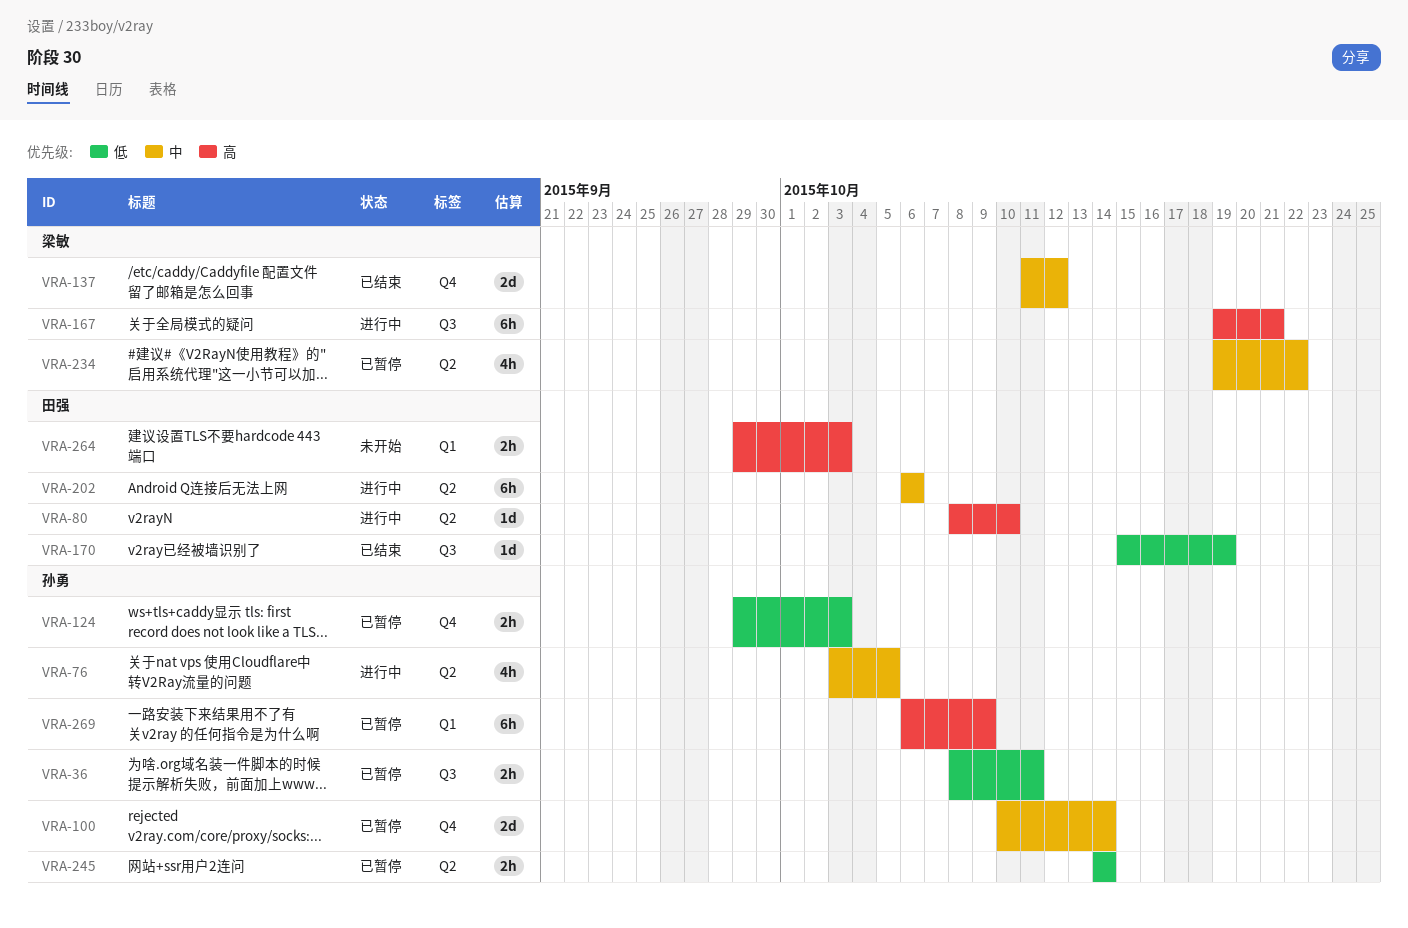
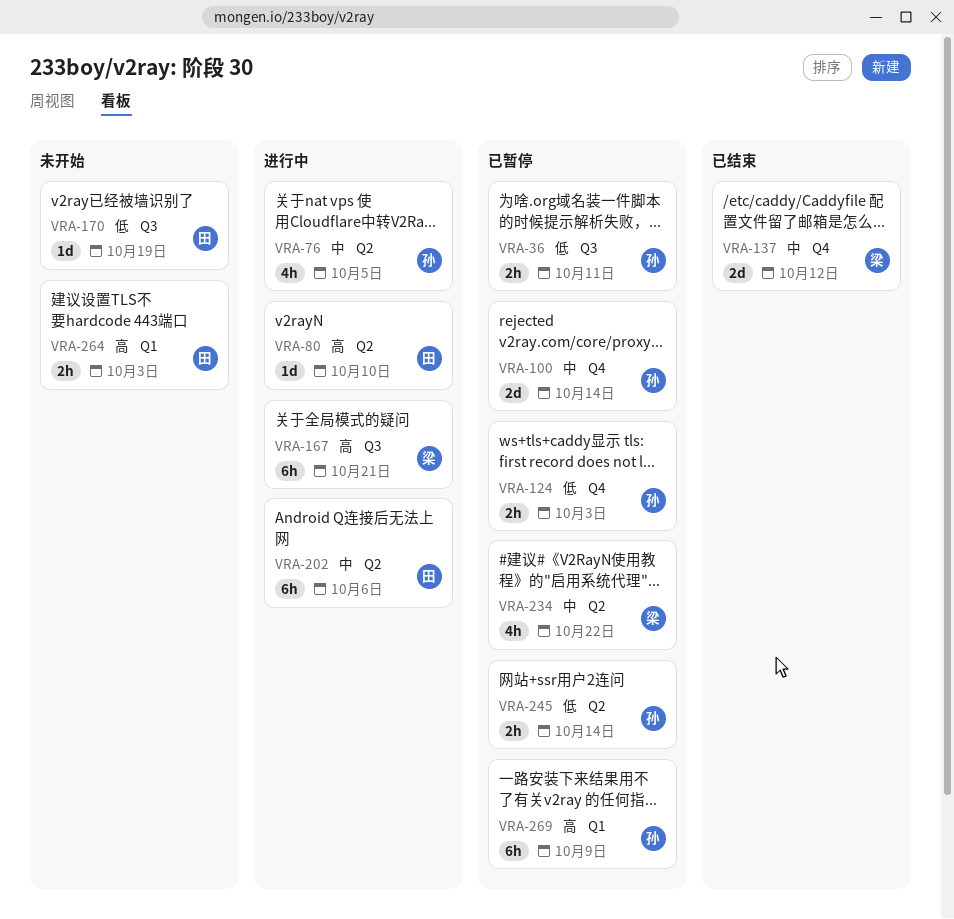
VRA-170, status: 已结束 -> 未开始

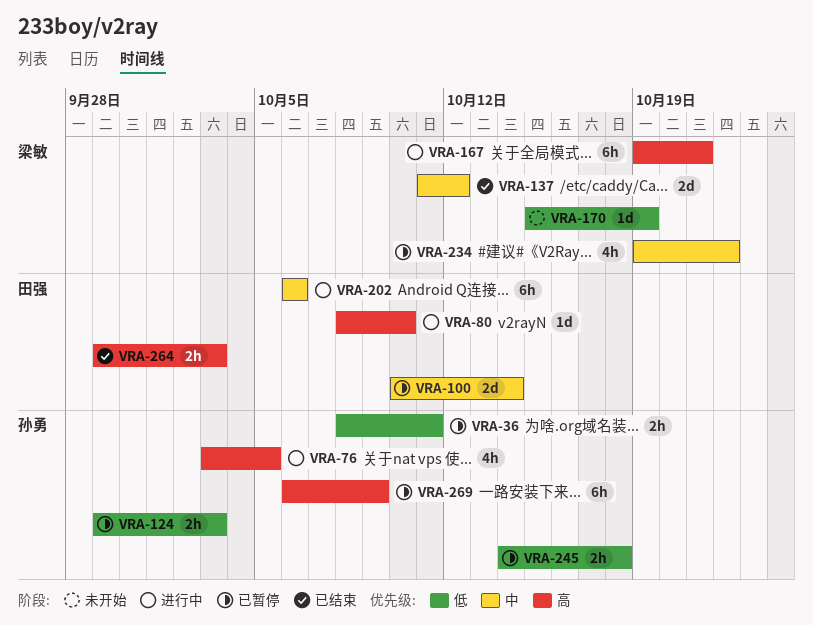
VRA-76, priority: 中 -> 高
VRA-100, owner: 孙勇 -> 田强
VRA-170, owner: 田强 -> 梁敏
VRA-245, due: Oct 14 -> Oct 18
VRA-264, status: 未开始 -> 已结束

